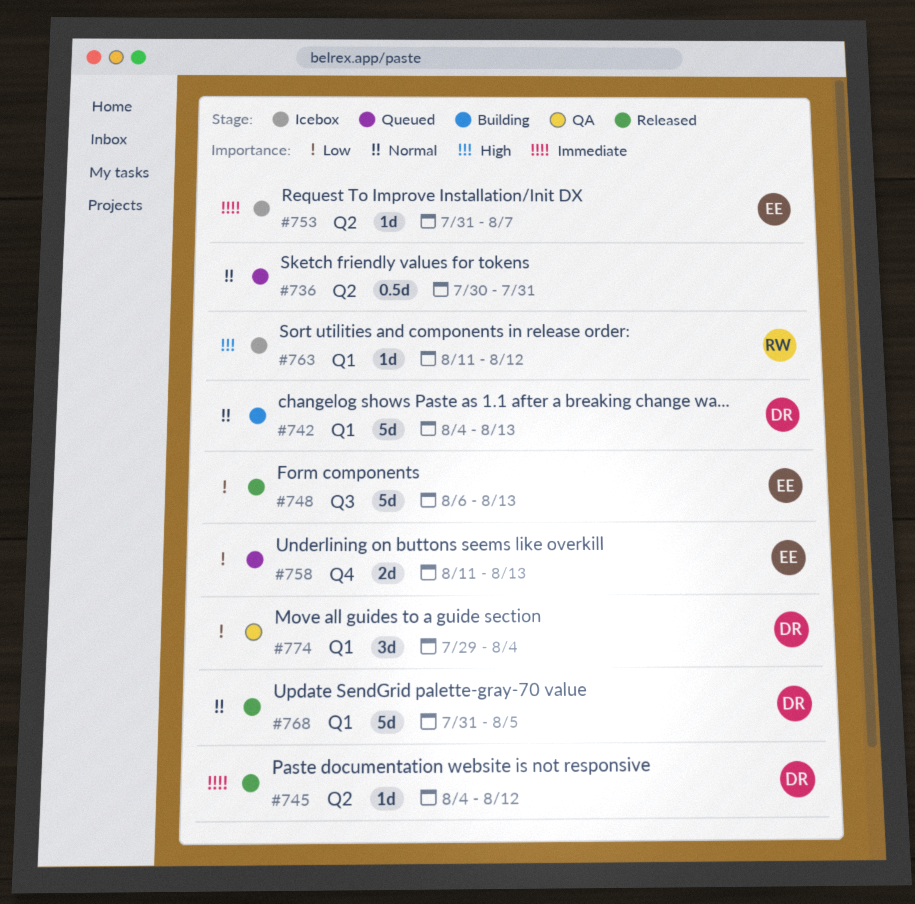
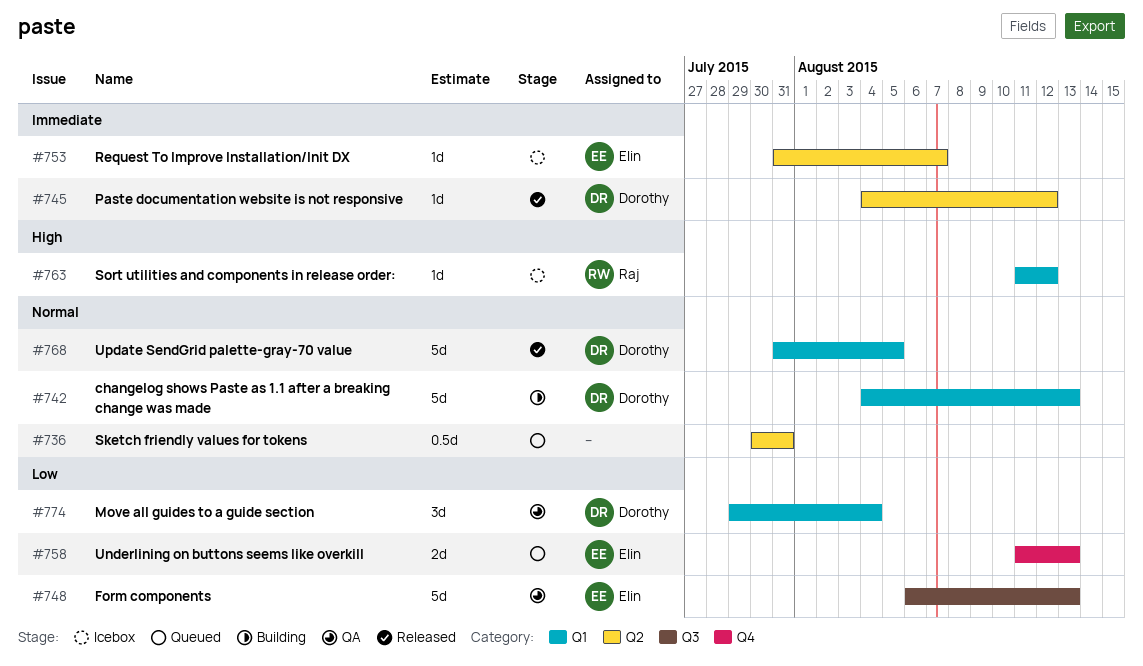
#748, status: Released -> QA

